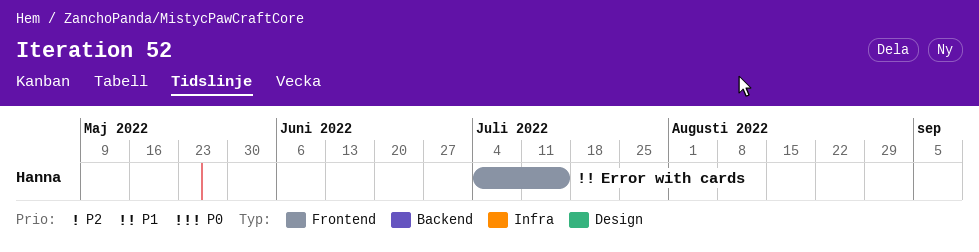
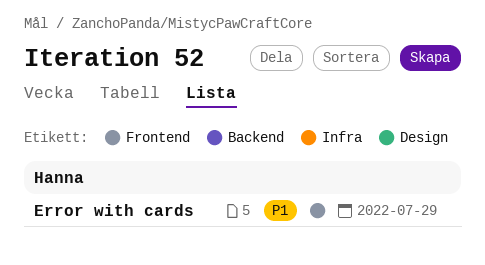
Error with cards, due: Jul 15 -> Jul 29

